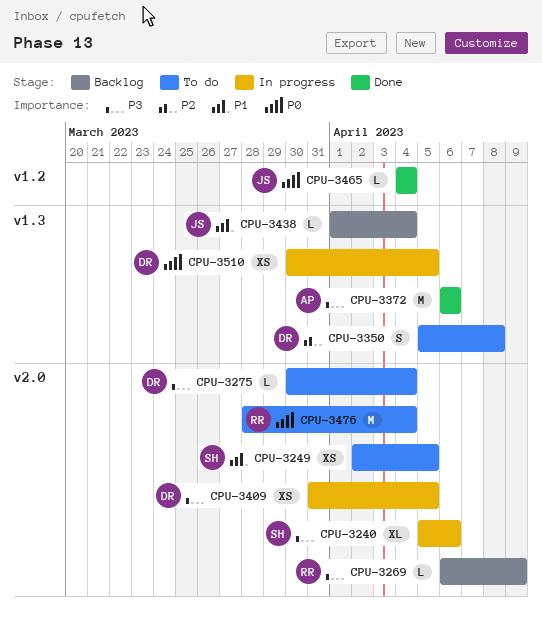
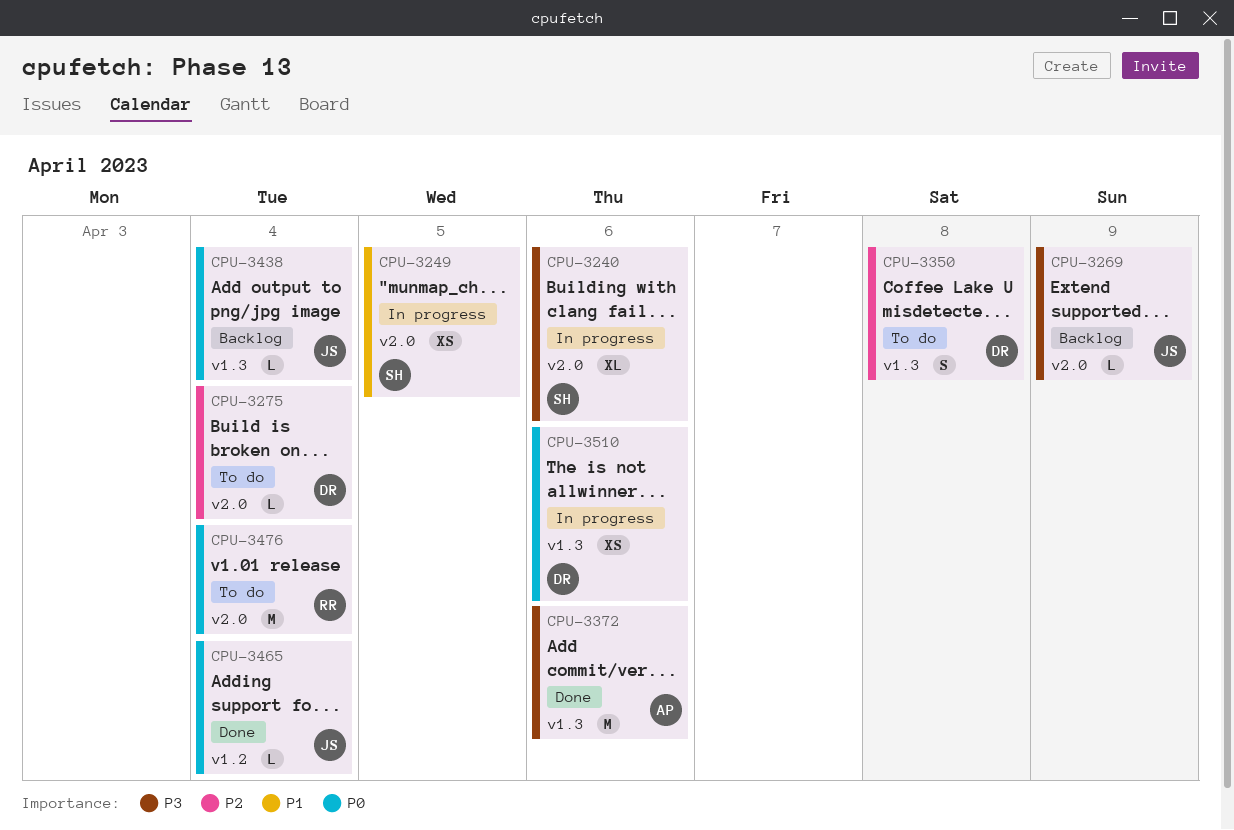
CPU-3249, status: To do -> In progress
CPU-3269, owner: RR -> JS
CPU-3275, priority: P3 -> P2
CPU-3409: present -> none
CPU-3438, priority: P1 -> P0
CPU-3510, due: Apr 5 -> Apr 6

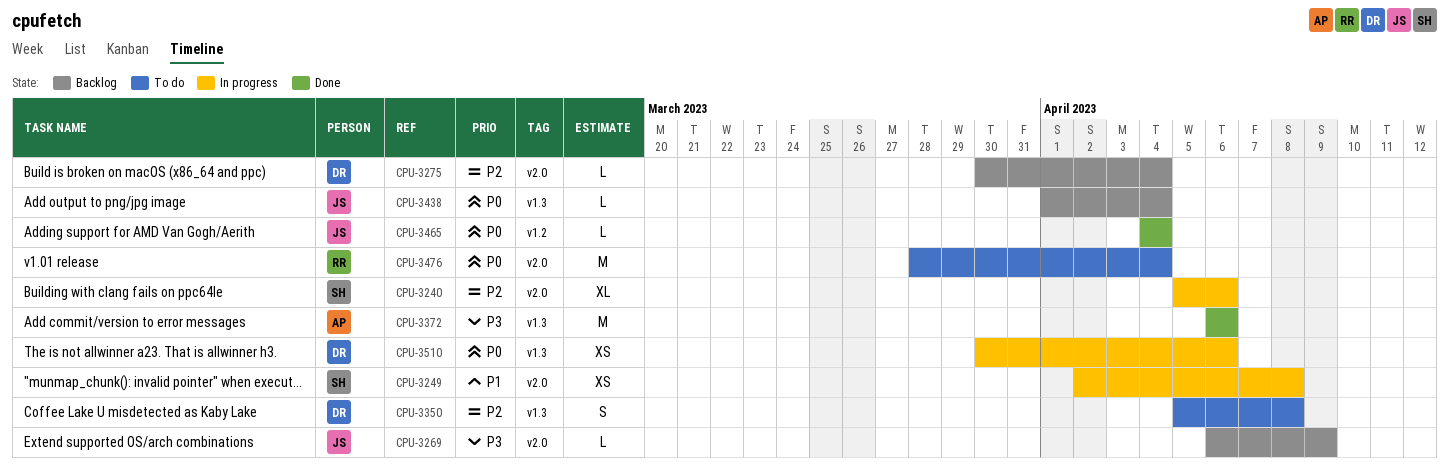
CPU-3240, priority: P3 -> P2
CPU-3249, due: Apr 5 -> Apr 8
CPU-3275, status: To do -> Backlog

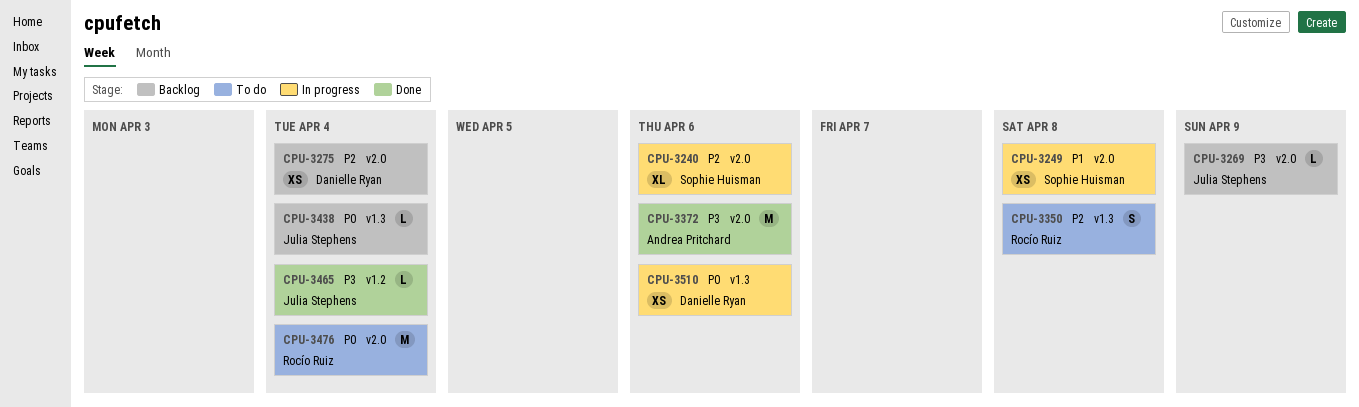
CPU-3275, estimate: L -> XS
CPU-3350, owner: Danielle Ryan -> Rocío Ruiz
CPU-3372, label: v1.3 -> v2.0
CPU-3465, priority: P0 -> P3

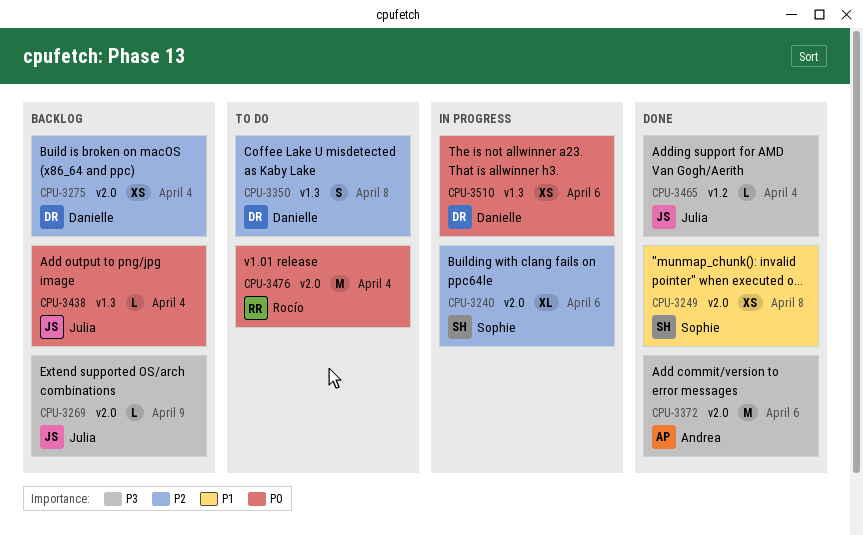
CPU-3249, status: In progress -> Done
CPU-3350, owner: Rocío Ruiz -> Danielle Ryan

